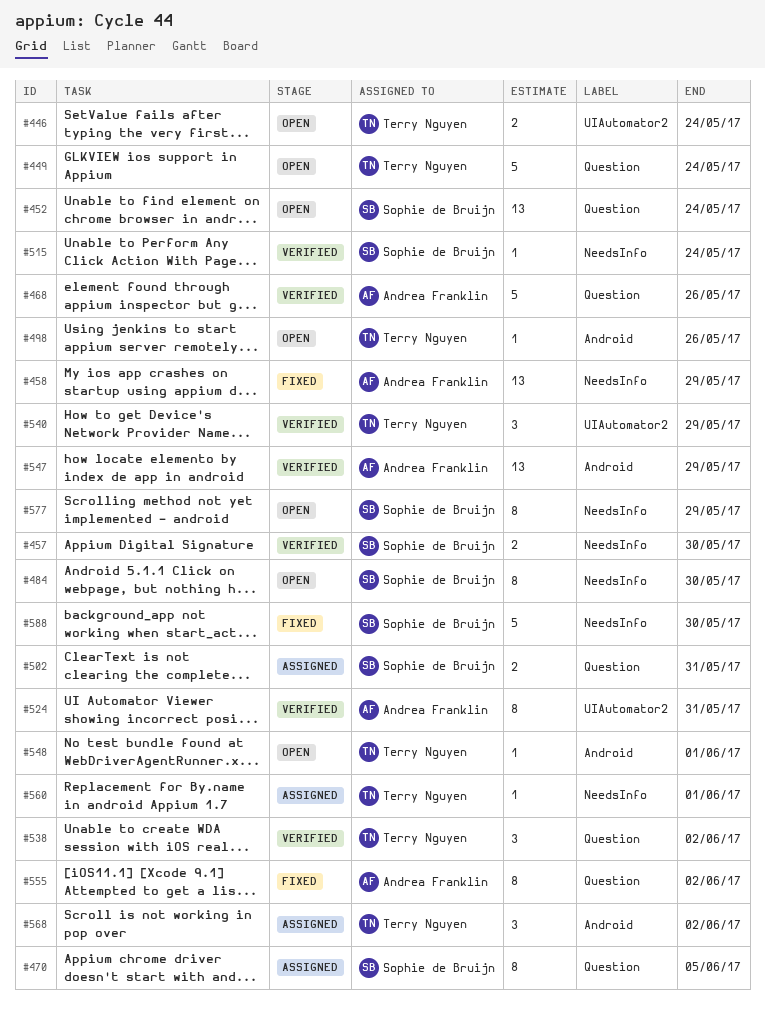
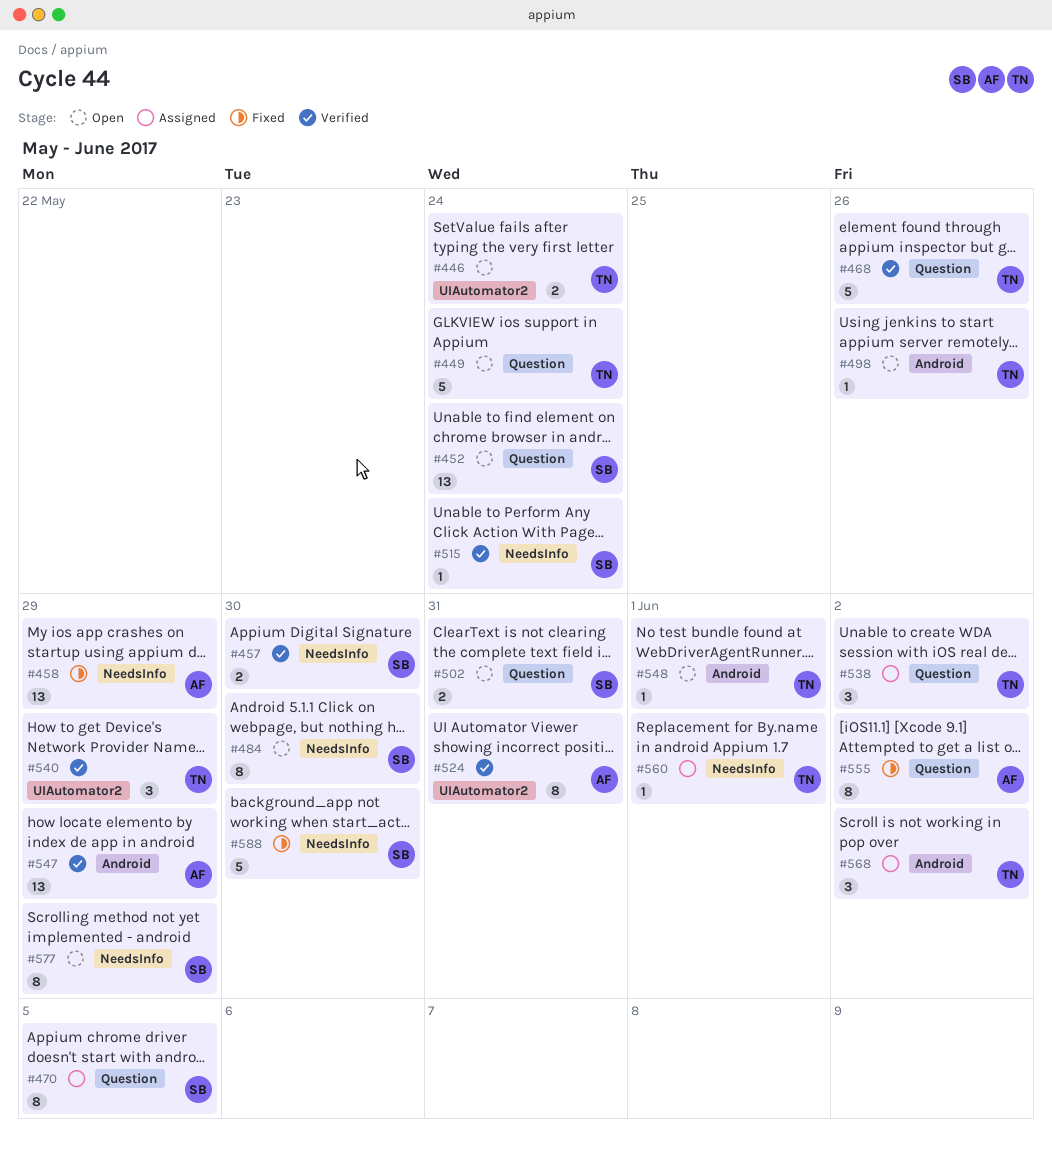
#468, owner: Andrea Franklin -> Terry Nguyen
#502, status: Assigned -> Open
#538, status: Verified -> Assigned

